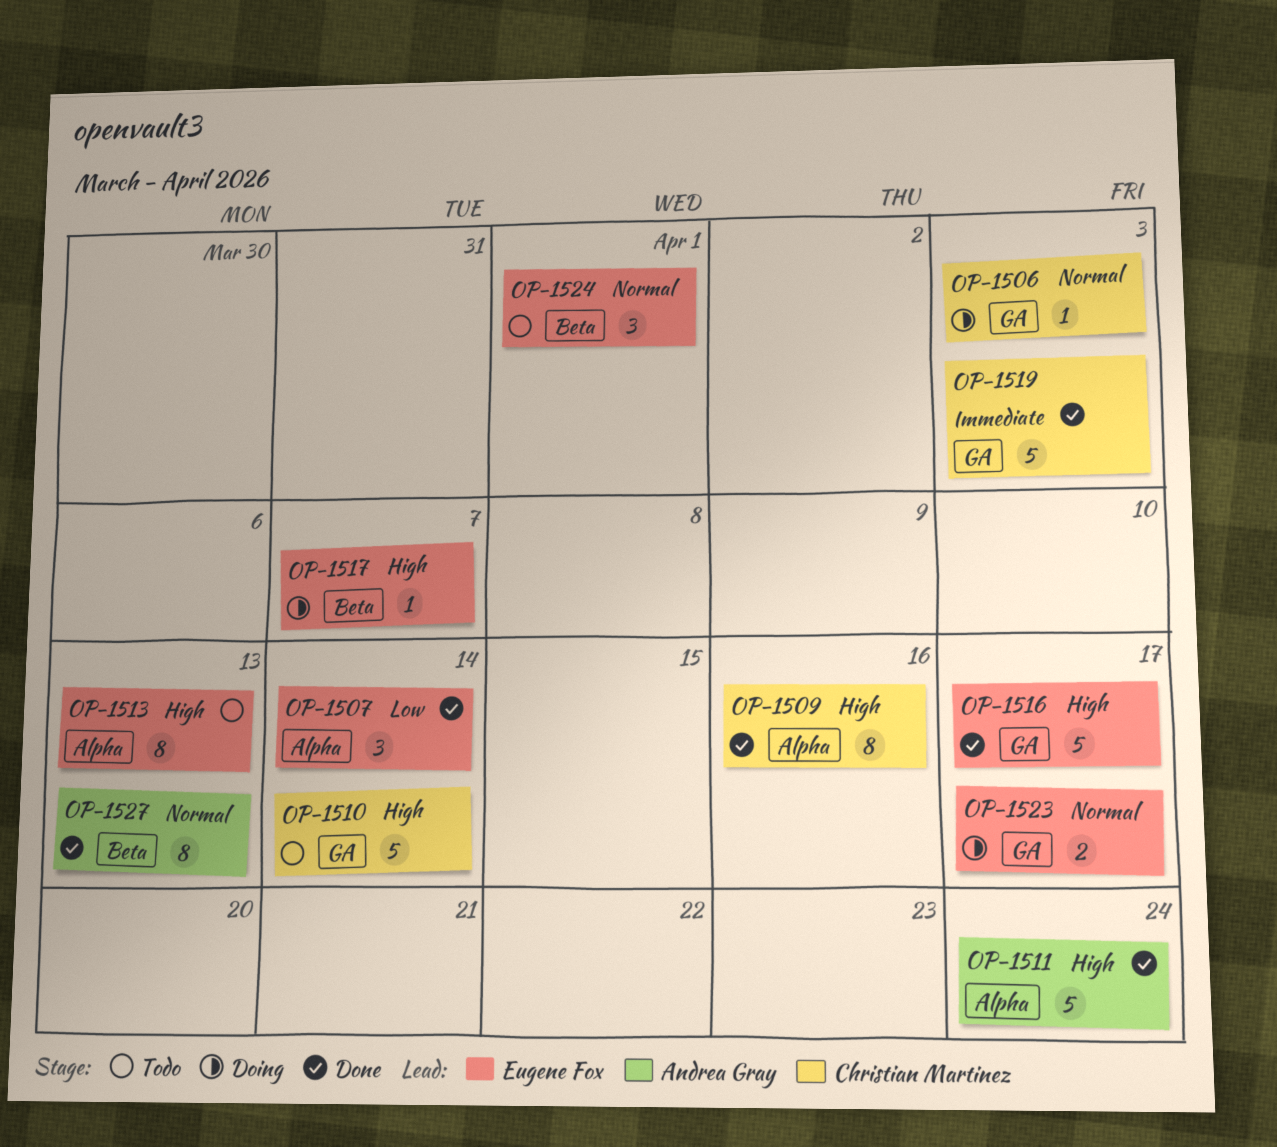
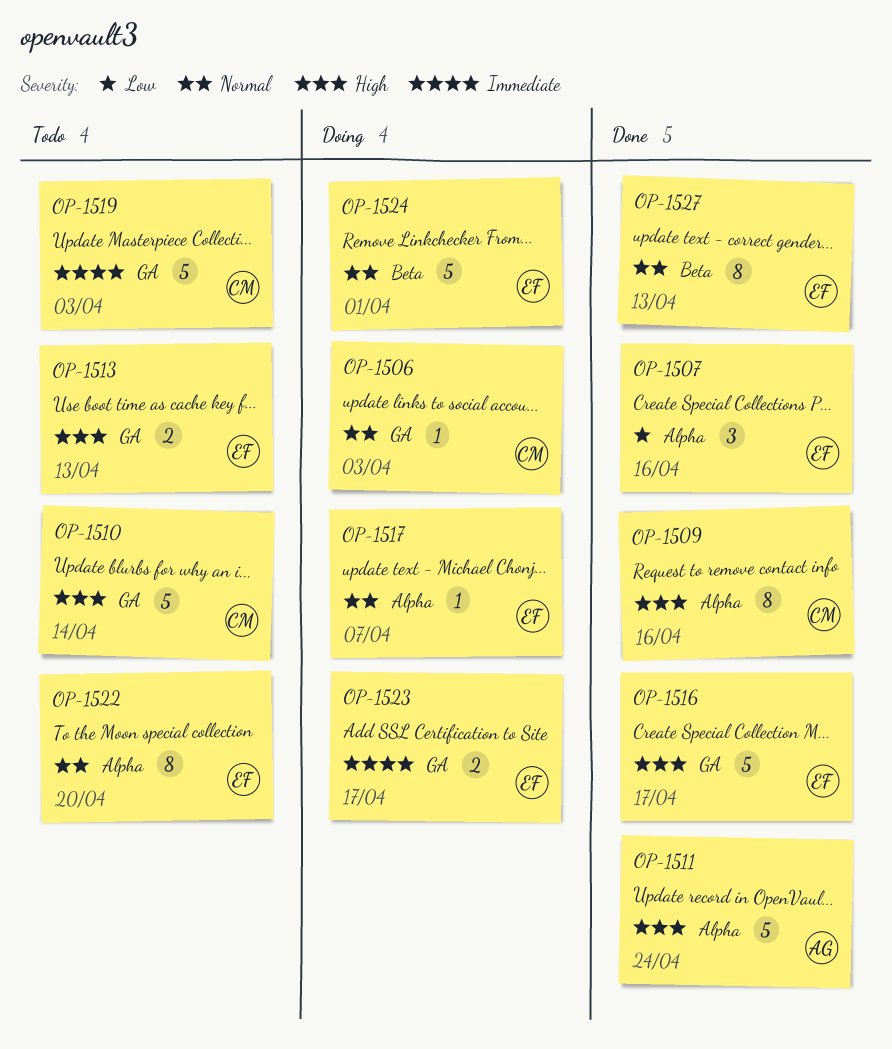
OP-1507, due: Apr 14 -> Apr 16
OP-1513, label: Alpha -> GA
OP-1513, estimate: 8 -> 2
OP-1517, priority: High -> Normal
OP-1517, label: Beta -> Alpha
OP-1519, status: Done -> Todo
OP-1522: none -> present
OP-1523, priority: Normal -> Immediate
OP-1524, status: Todo -> Doing
OP-1524, estimate: 3 -> 5
OP-1527, owner: Andrea Gray -> Eugene Fox

